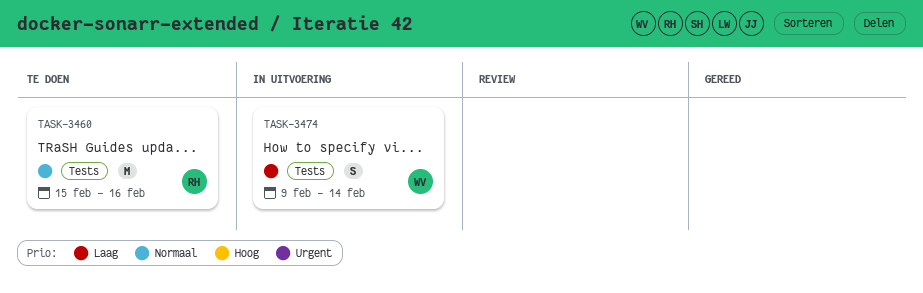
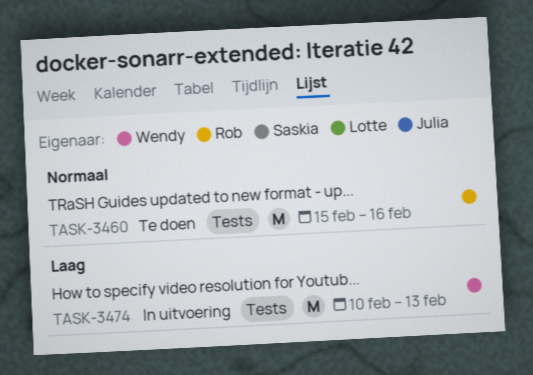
TASK-3474, estimate: S -> M
TASK-3474, start: Feb 9 -> Feb 10
TASK-3474, due: Feb 14 -> Feb 13

